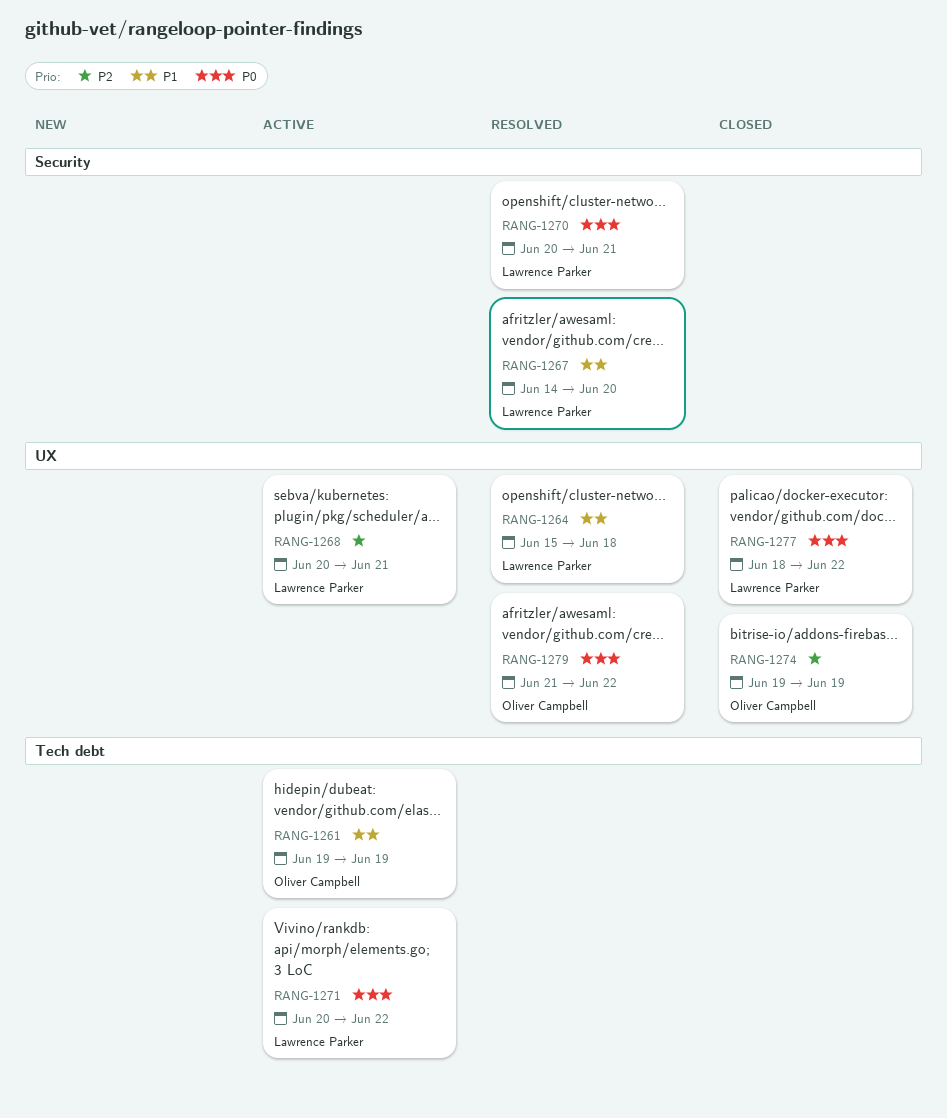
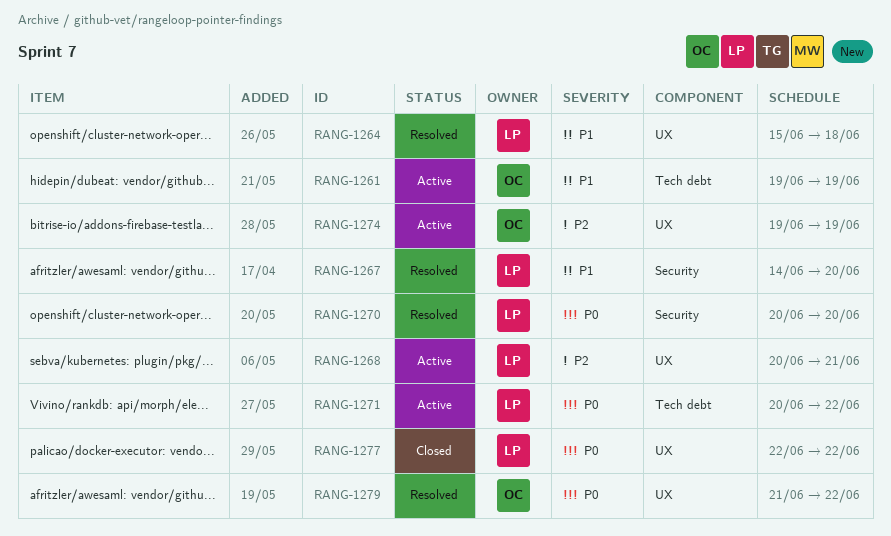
RANG-1270, due: Jun 21 -> Jun 20
RANG-1274, status: Closed -> Active
RANG-1277, start: Jun 18 -> Jun 22

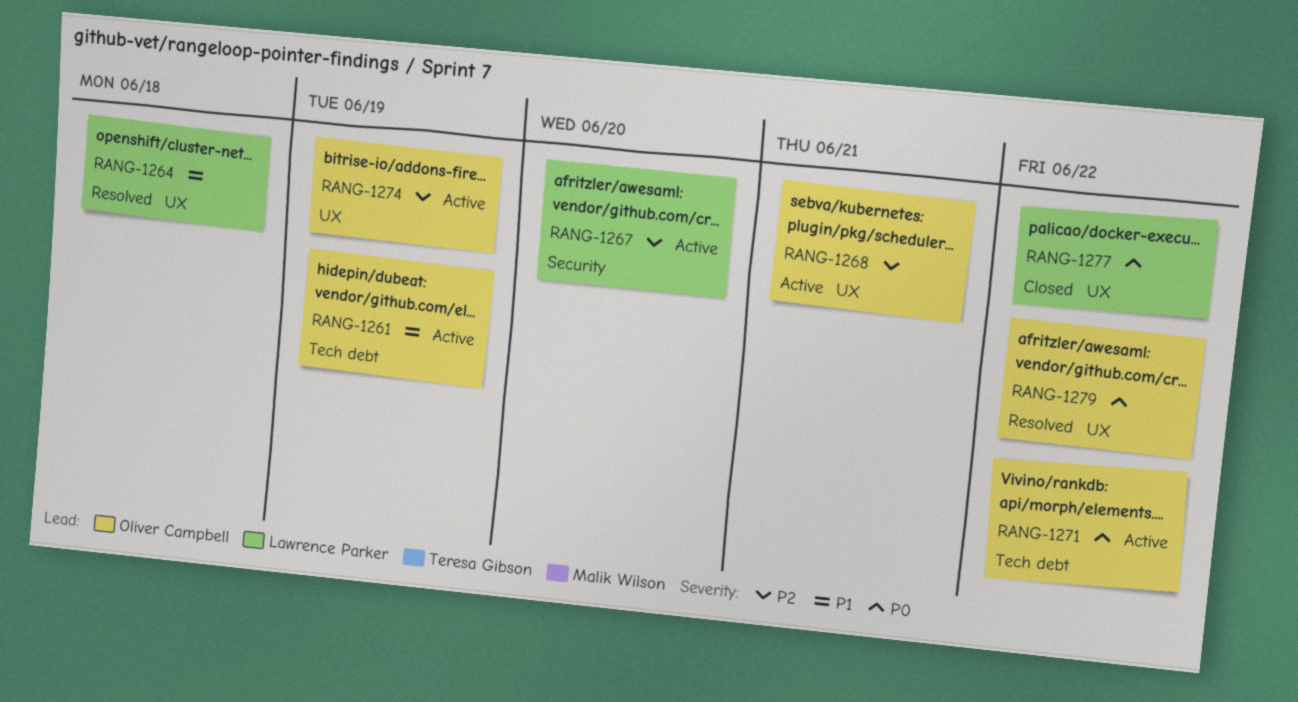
RANG-1267, status: Resolved -> Active
RANG-1267, priority: P1 -> P2
RANG-1268, owner: Lawrence Parker -> Oliver Campbell
RANG-1270: present -> none
RANG-1271, owner: Lawrence Parker -> Oliver Campbell

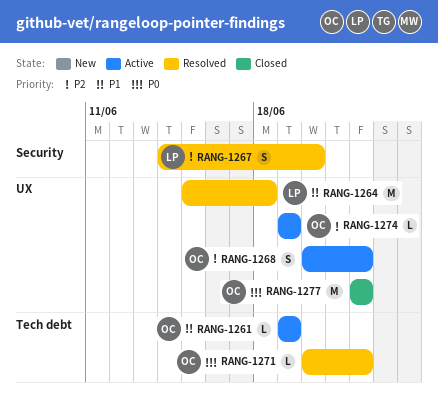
RANG-1267, status: Active -> Resolved
RANG-1268, due: Jun 21 -> Jun 22
RANG-1271, status: Active -> Resolved
RANG-1277, owner: Lawrence Parker -> Oliver Campbell
RANG-1279: present -> none

